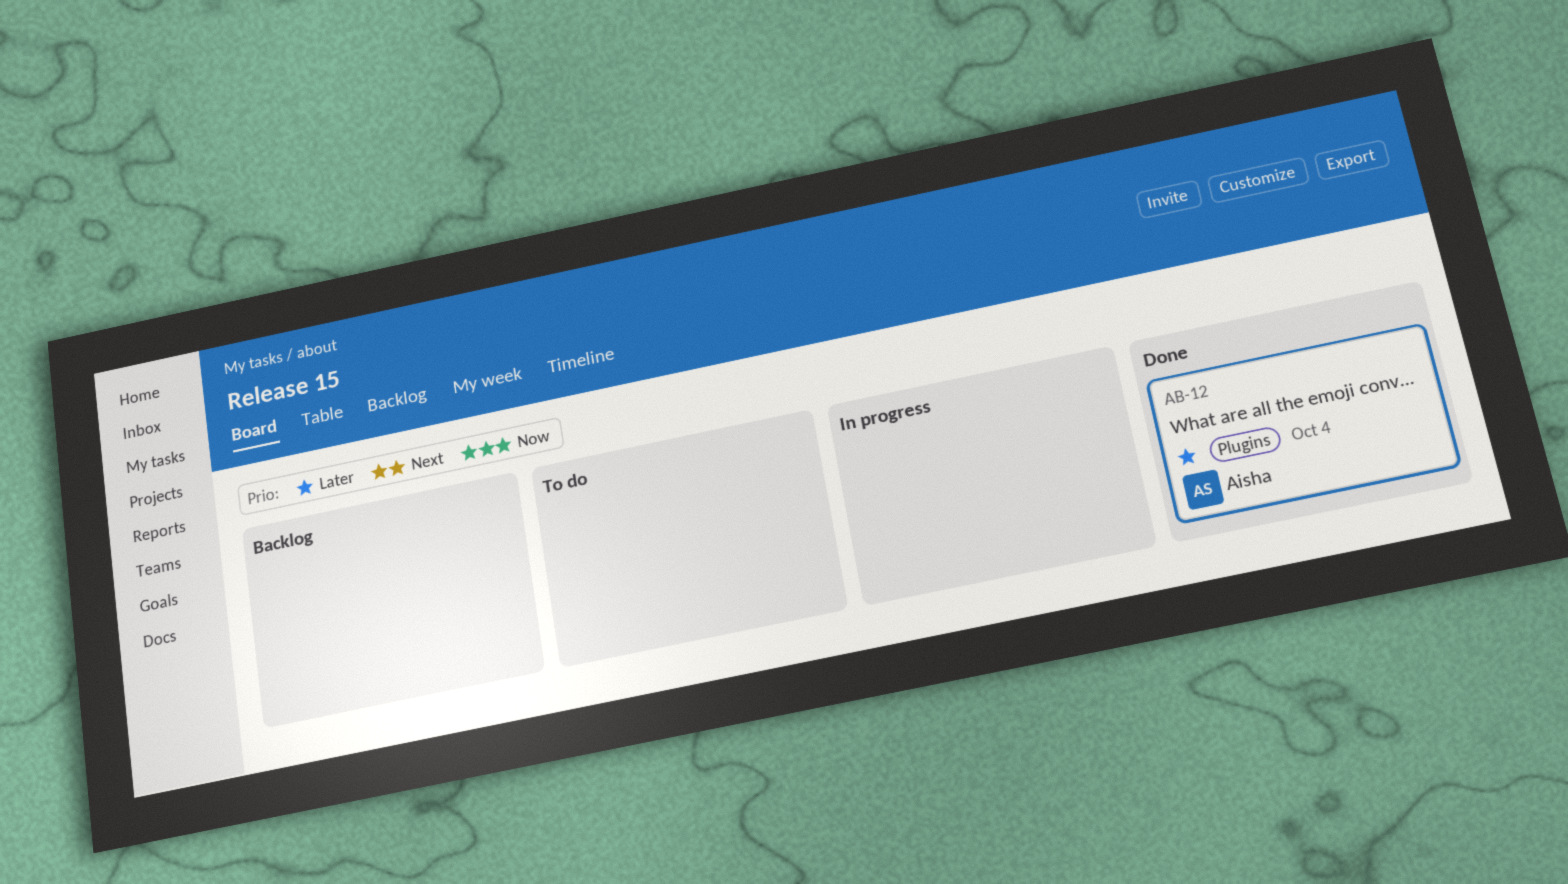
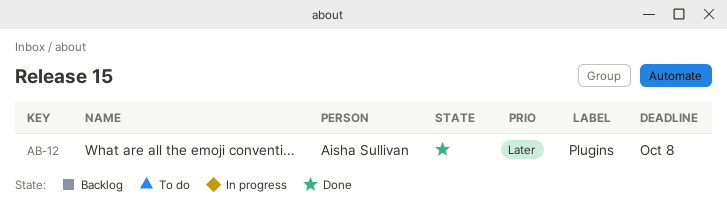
AB-12, due: Oct 4 -> Oct 8

